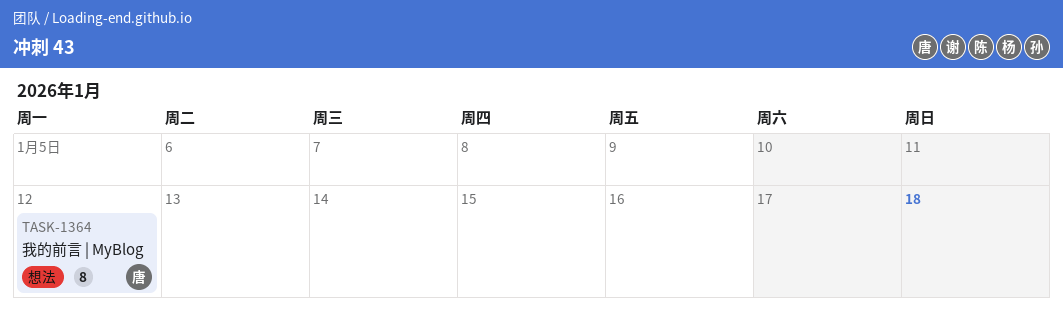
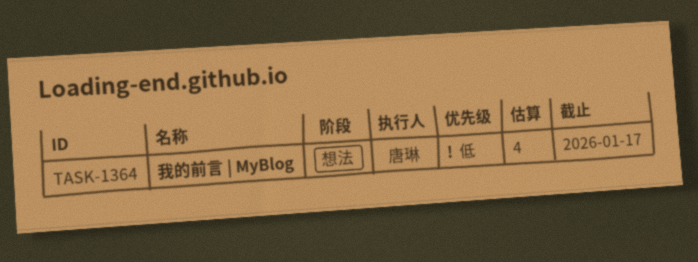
TASK-1364, estimate: 8 -> 4
TASK-1364, due: Jan 12 -> Jan 17

